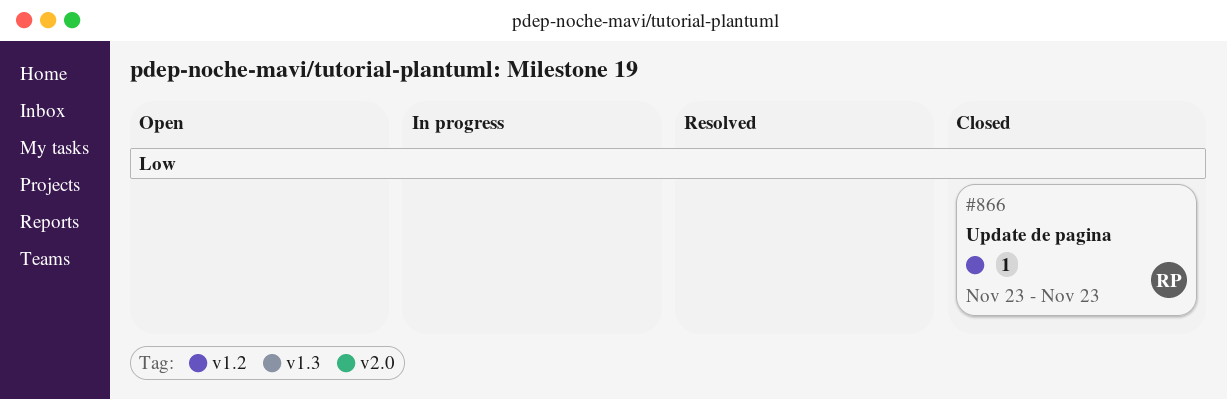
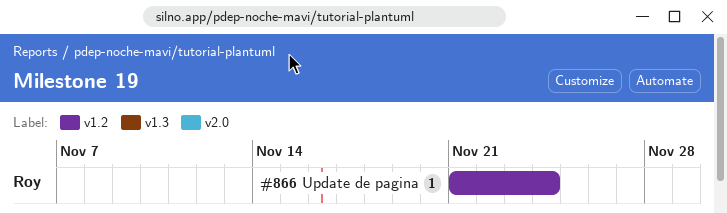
#866, start: Nov 23 -> Nov 21
#866, due: Nov 23 -> Nov 24

